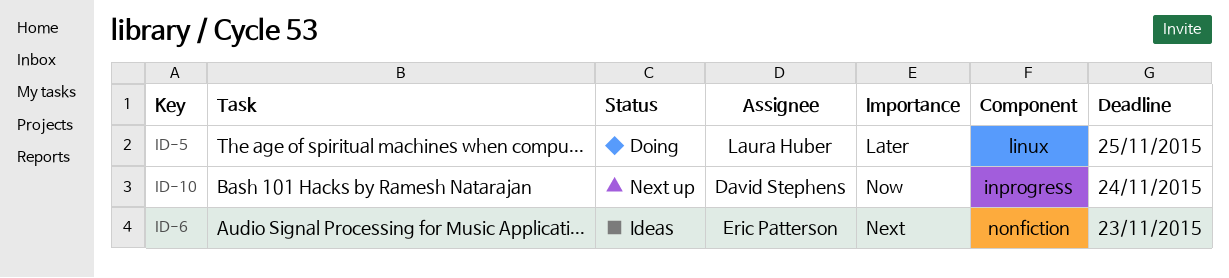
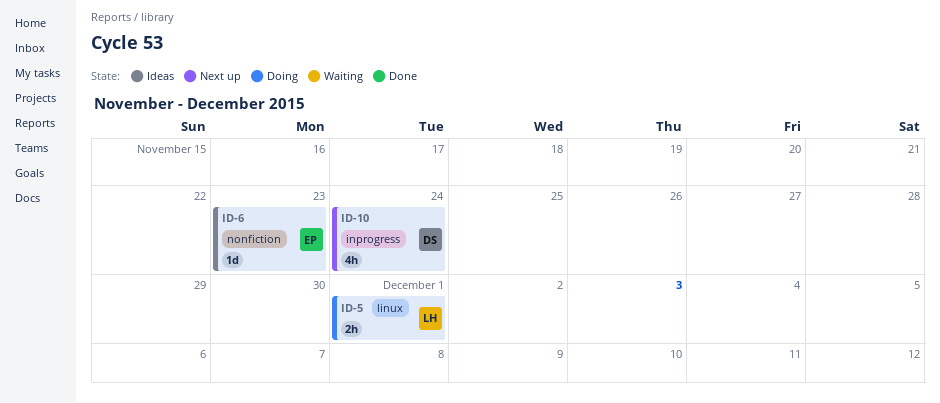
ID-5, due: Nov 25 -> Dec 1

